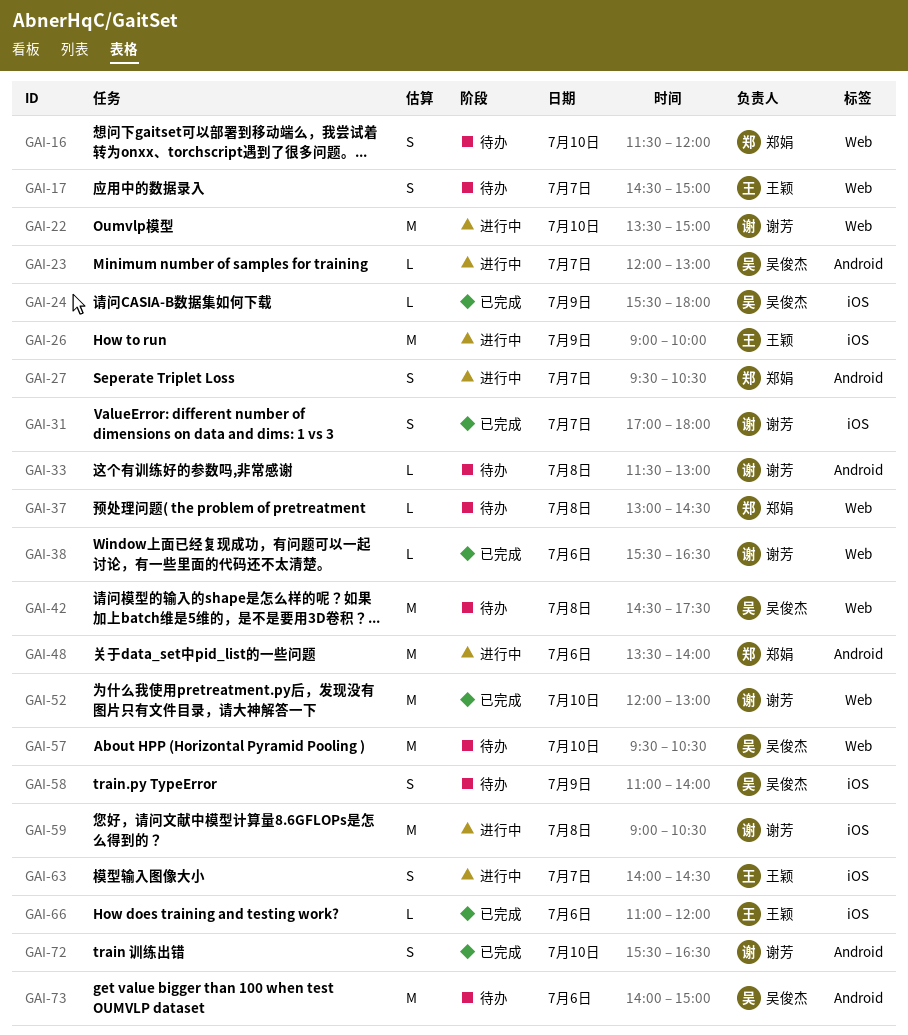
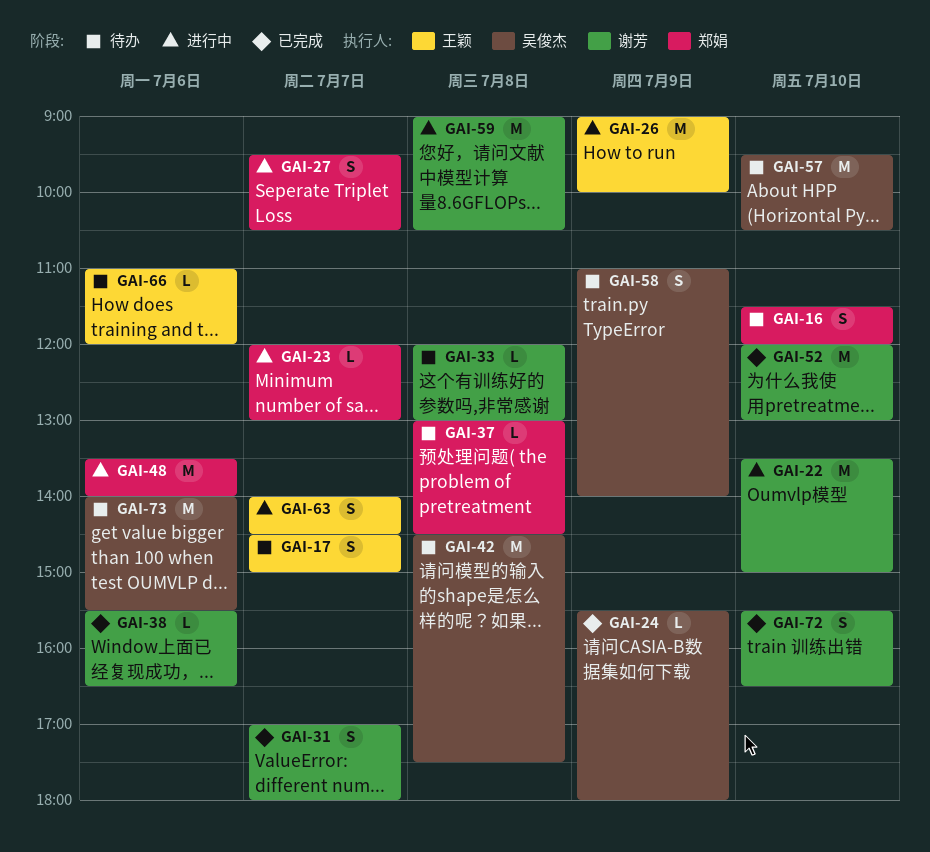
GAI-23, owner: 吴俊杰 -> 郑娟
GAI-33, begins: 11:30 -> 12:00
GAI-66, status: 已完成 -> 待办
GAI-73, ends: 15:00 -> 15:30

